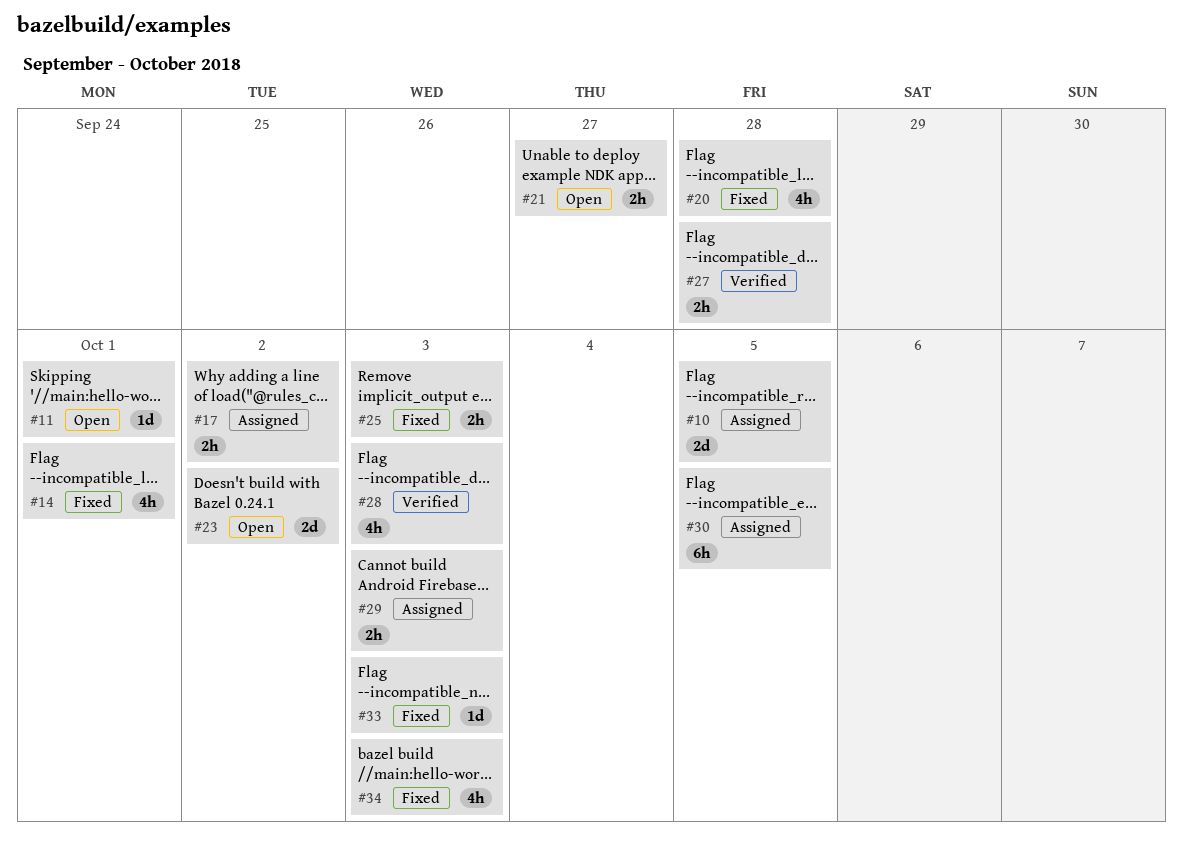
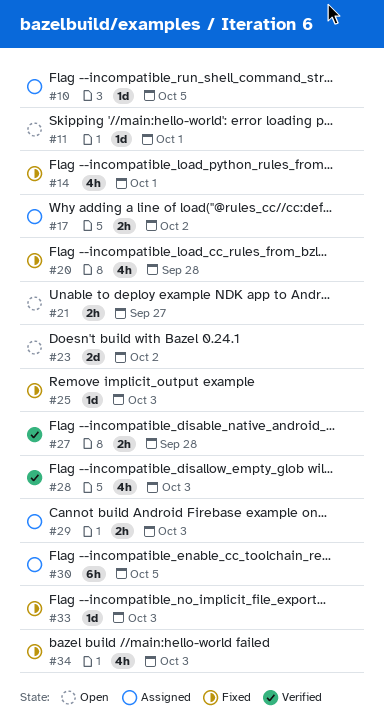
#10, estimate: 2d -> 1d
#25, estimate: 2h -> 1d

